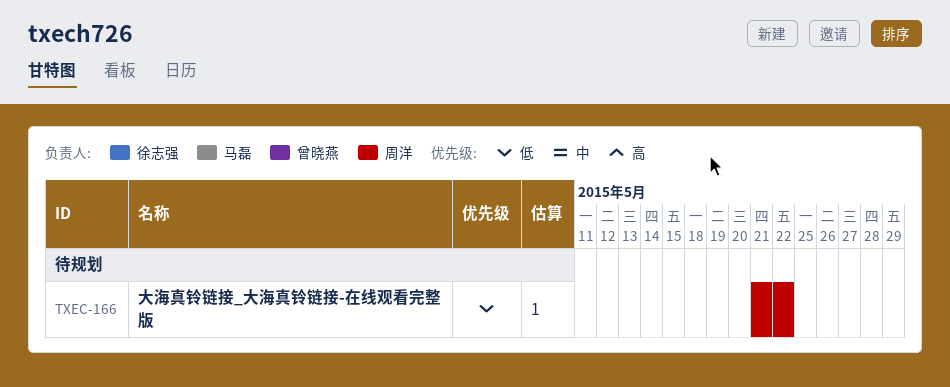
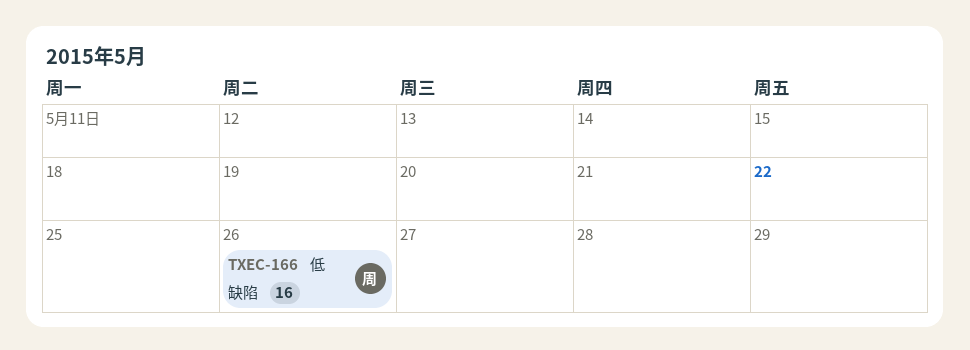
TXEC-166, estimate: 1 -> 16
TXEC-166, due: May 22 -> May 26

